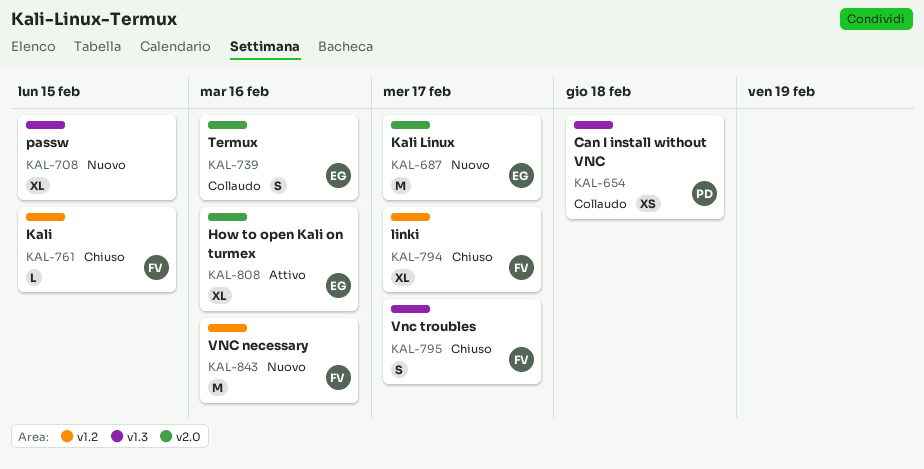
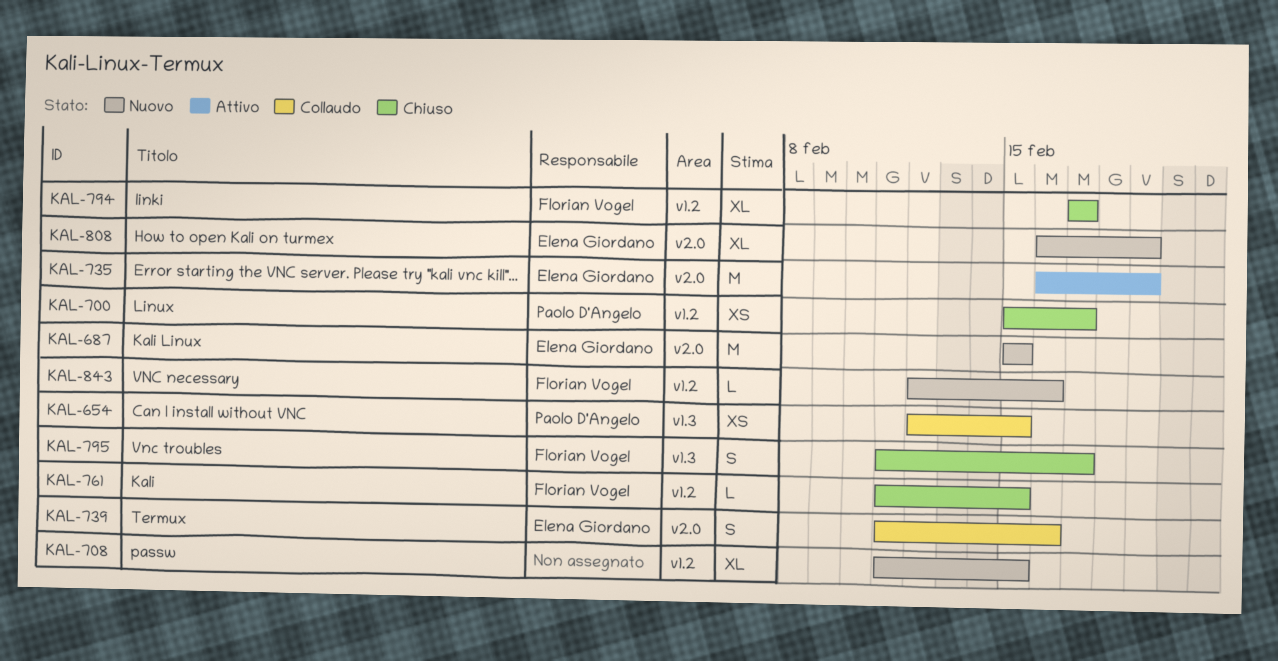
KAL-654, due: Feb 18 -> Feb 15
KAL-687, due: Feb 17 -> Feb 15
KAL-700: none -> present
KAL-708, label: v1.3 -> v1.2
KAL-735: none -> present
KAL-808, status: Attivo -> Nuovo
KAL-808, due: Feb 16 -> Feb 19
KAL-843, estimate: M -> L

